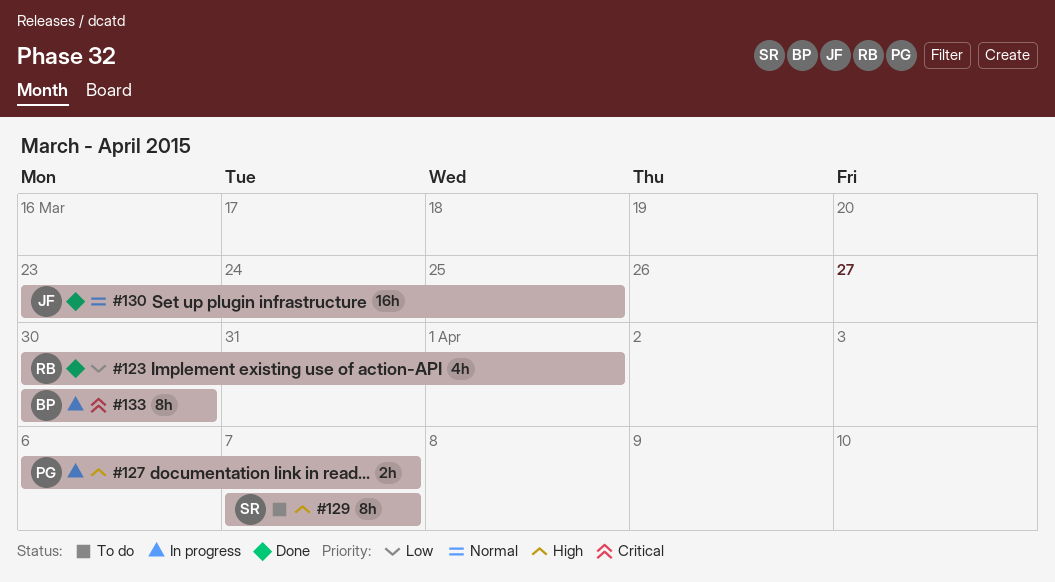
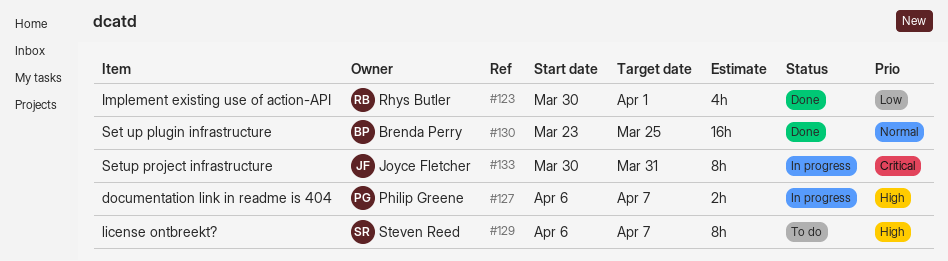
#129, start: Apr 7 -> Apr 6
#130, owner: Joyce Fletcher -> Brenda Perry
#133, owner: Brenda Perry -> Joyce Fletcher
#133, due: Mar 30 -> Mar 31

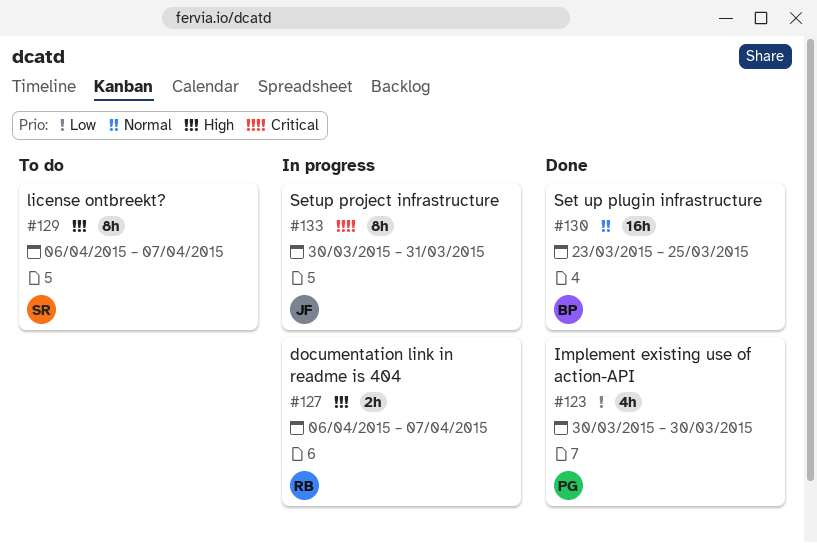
#123, owner: Rhys Butler -> Philip Greene
#123, due: Apr 1 -> Mar 30
#127, owner: Philip Greene -> Rhys Butler

